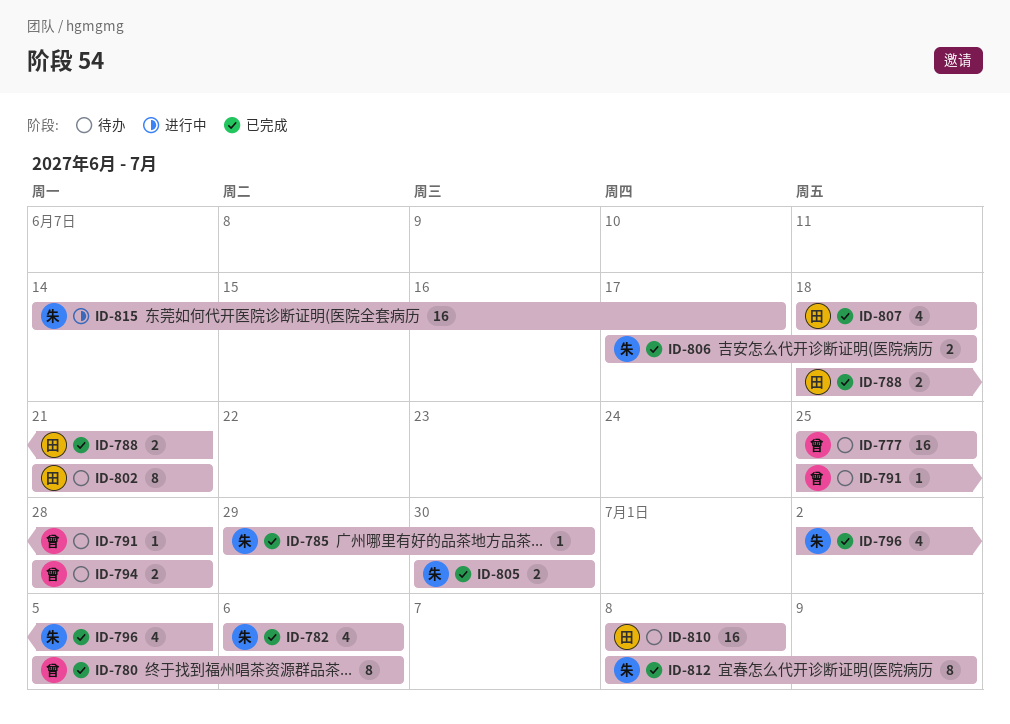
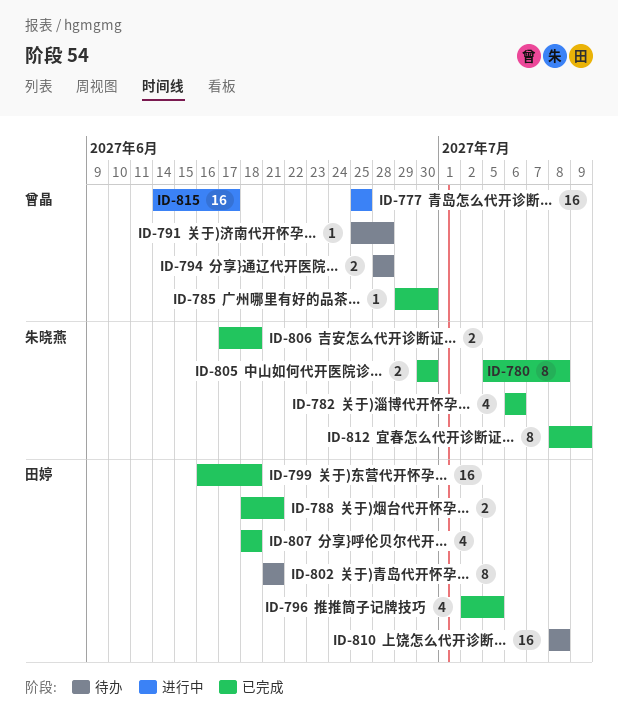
ID-777, status: 待办 -> 进行中
ID-780, owner: 曾晶 -> 朱晓燕
ID-780, due: Jul 6 -> Jul 8
ID-785, owner: 朱晓燕 -> 曾晶
ID-796, owner: 朱晓燕 -> 田婷
ID-799: none -> present
ID-815, owner: 朱晓燕 -> 曾晶

